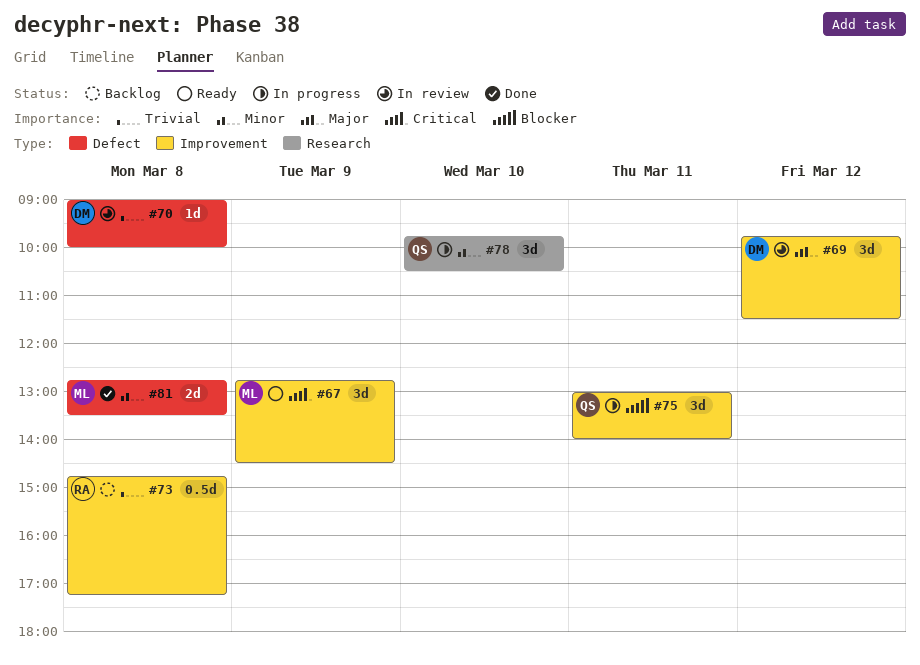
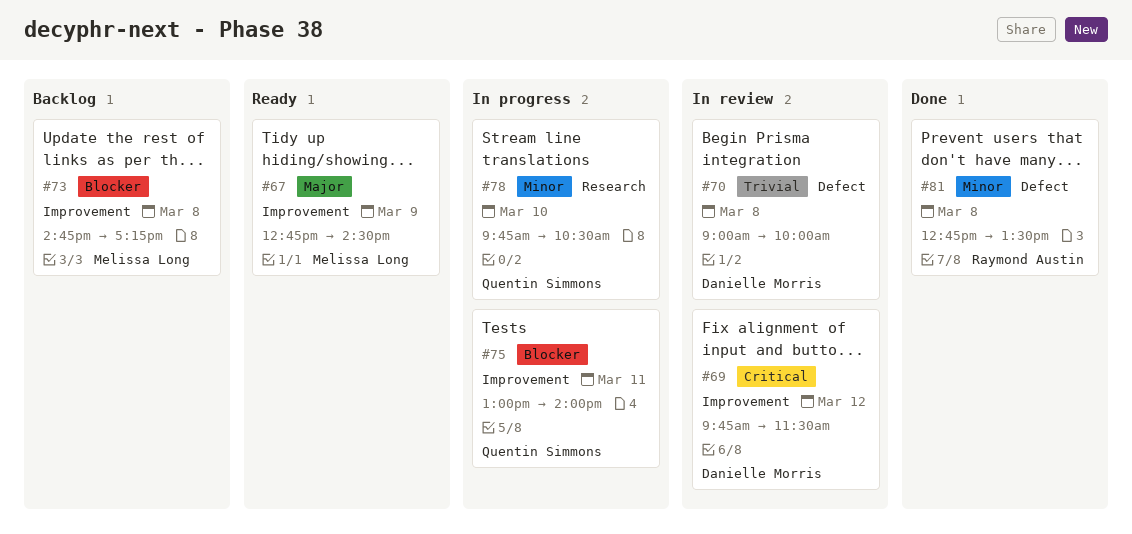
#67, priority: Critical -> Major
#69, priority: Major -> Critical
#73, owner: Raymond Austin -> Melissa Long
#73, priority: Trivial -> Blocker
#81, owner: Melissa Long -> Raymond Austin

